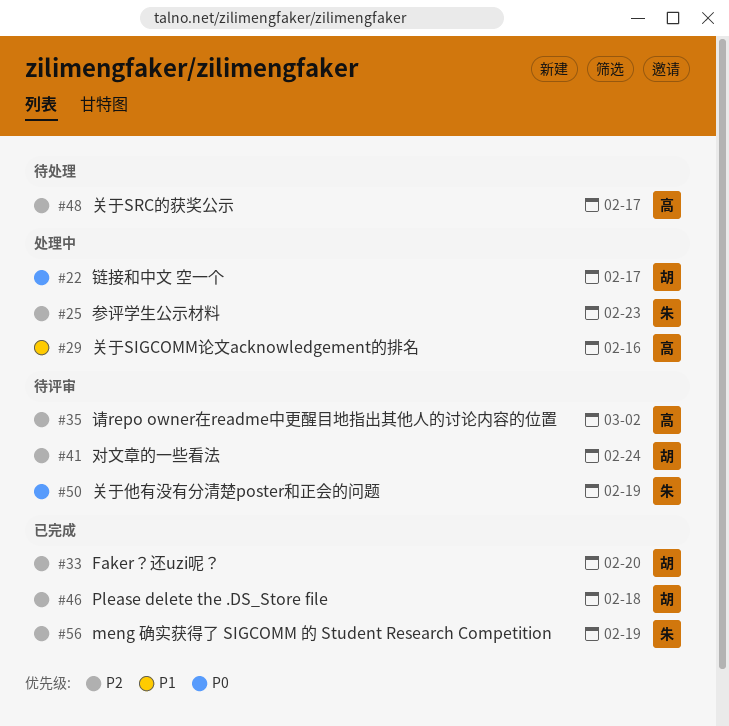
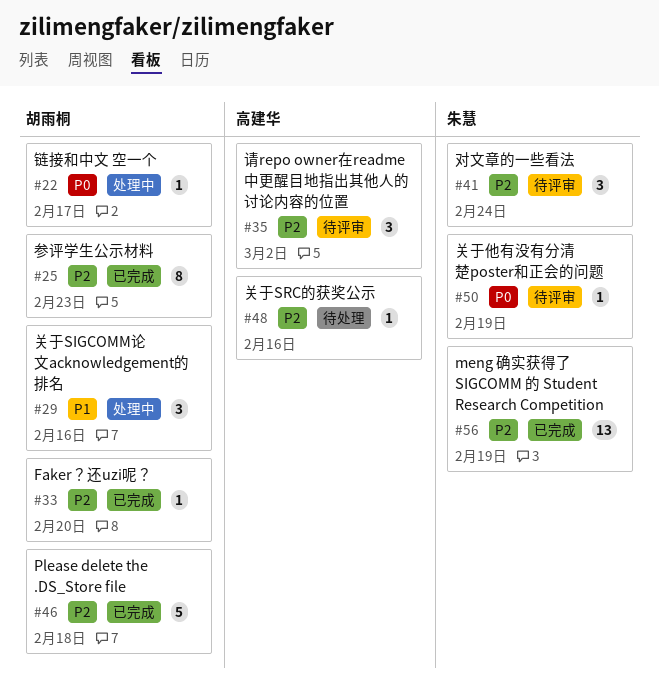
#25, status: 处理中 -> 已完成
#25, owner: 朱慧 -> 胡雨桐
#29, owner: 高建华 -> 胡雨桐
#41, owner: 胡雨桐 -> 朱慧
#48, due: Feb 17 -> Feb 16

